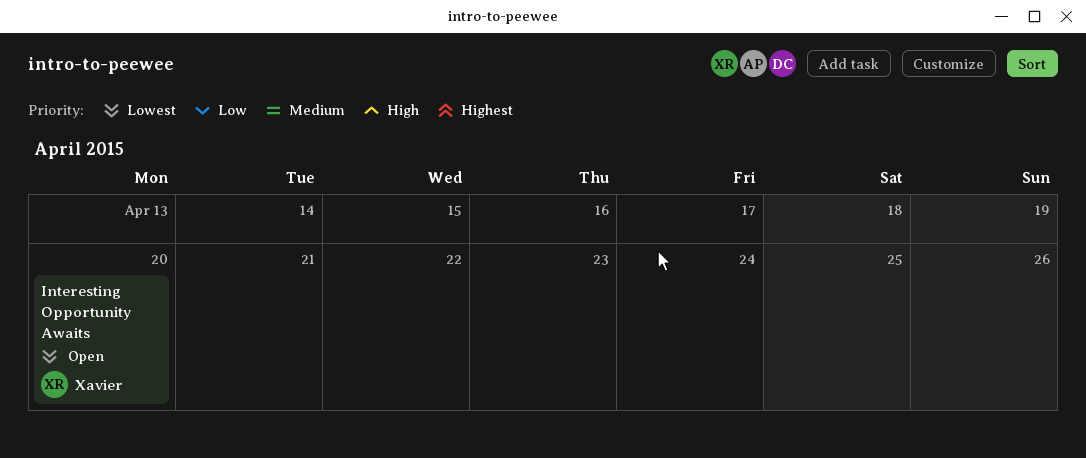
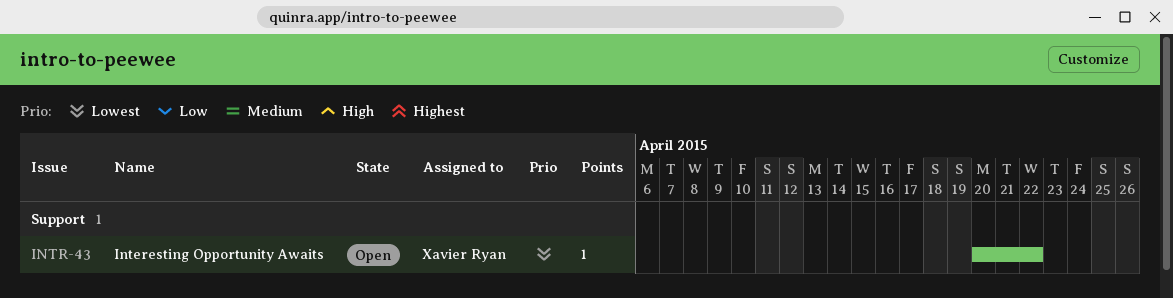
Interesting Opportunity Awaits, due: Apr 20 -> Apr 22

